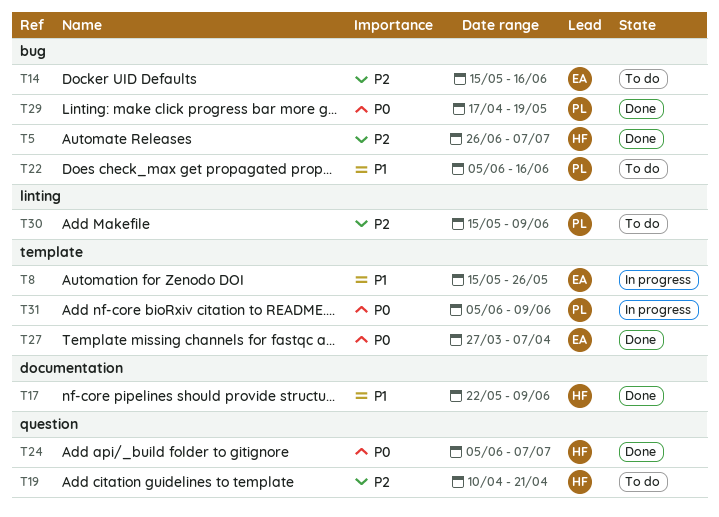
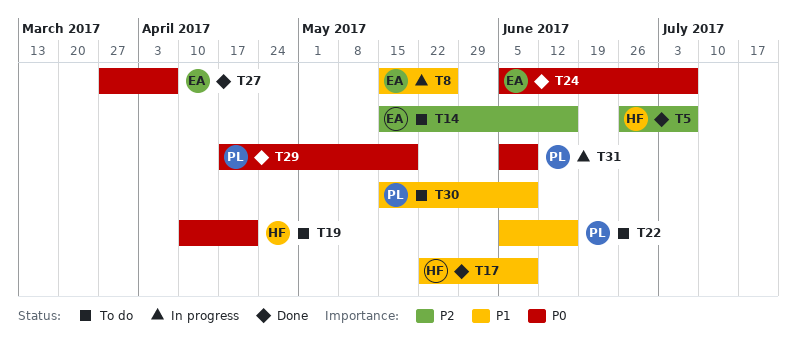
T19, priority: P2 -> P0
T24, owner: HF -> EA
T30, priority: P2 -> P1

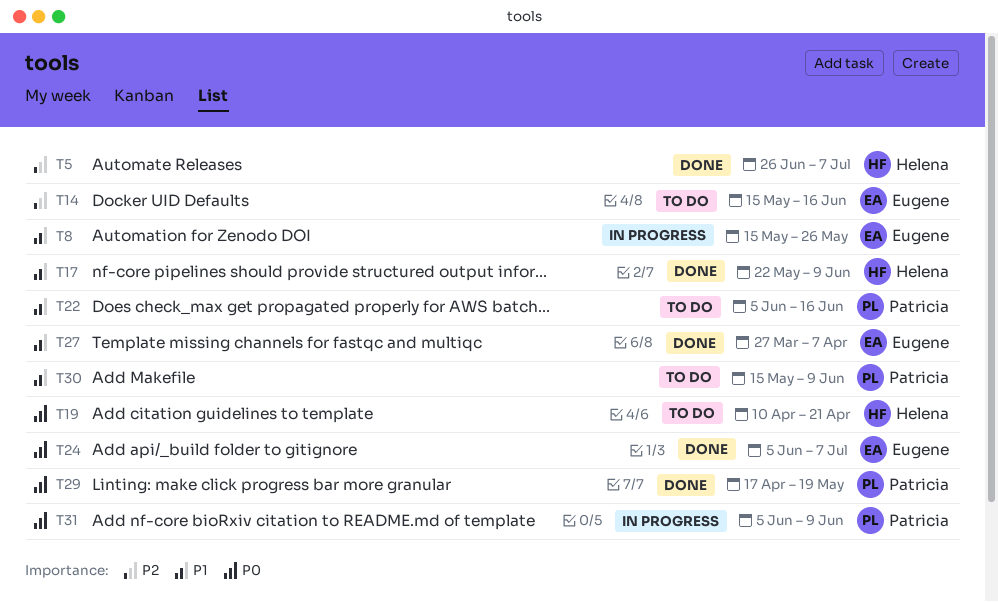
T27, priority: P0 -> P1

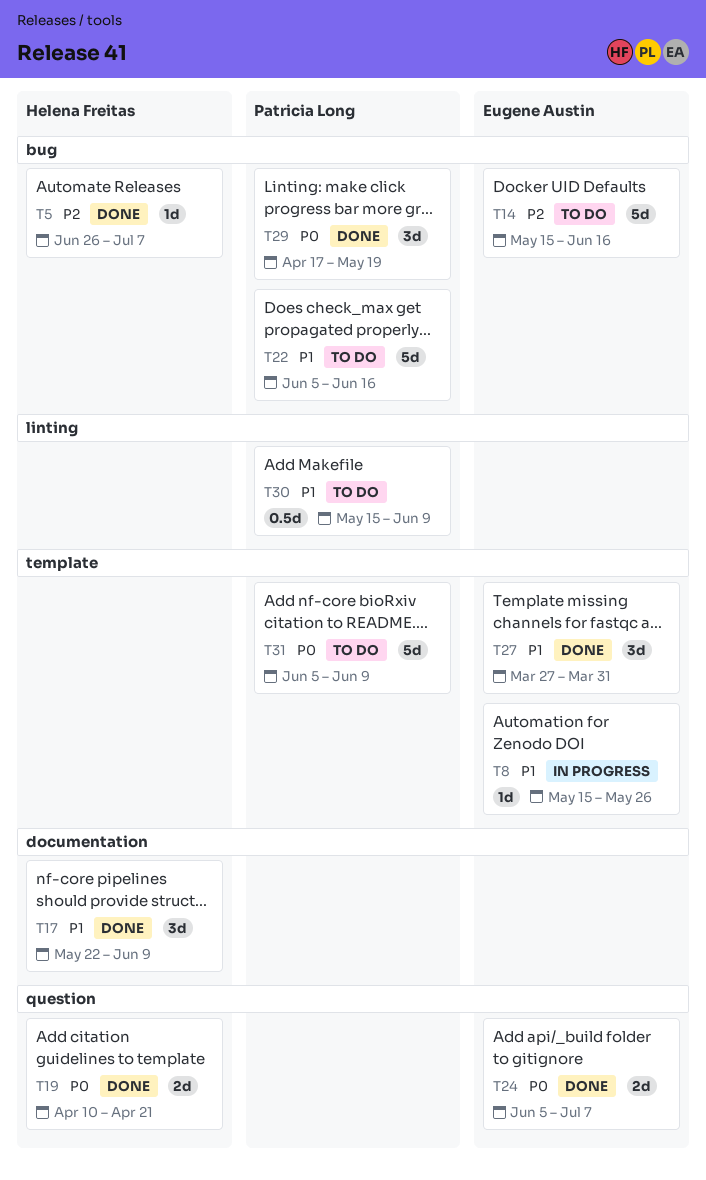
T19, status: To do -> Done
T27, due: Apr 7 -> Mar 31
T31, status: In progress -> To do

